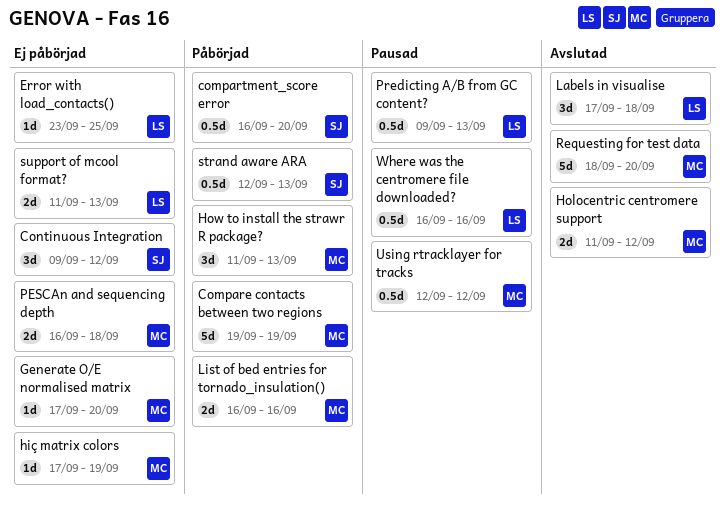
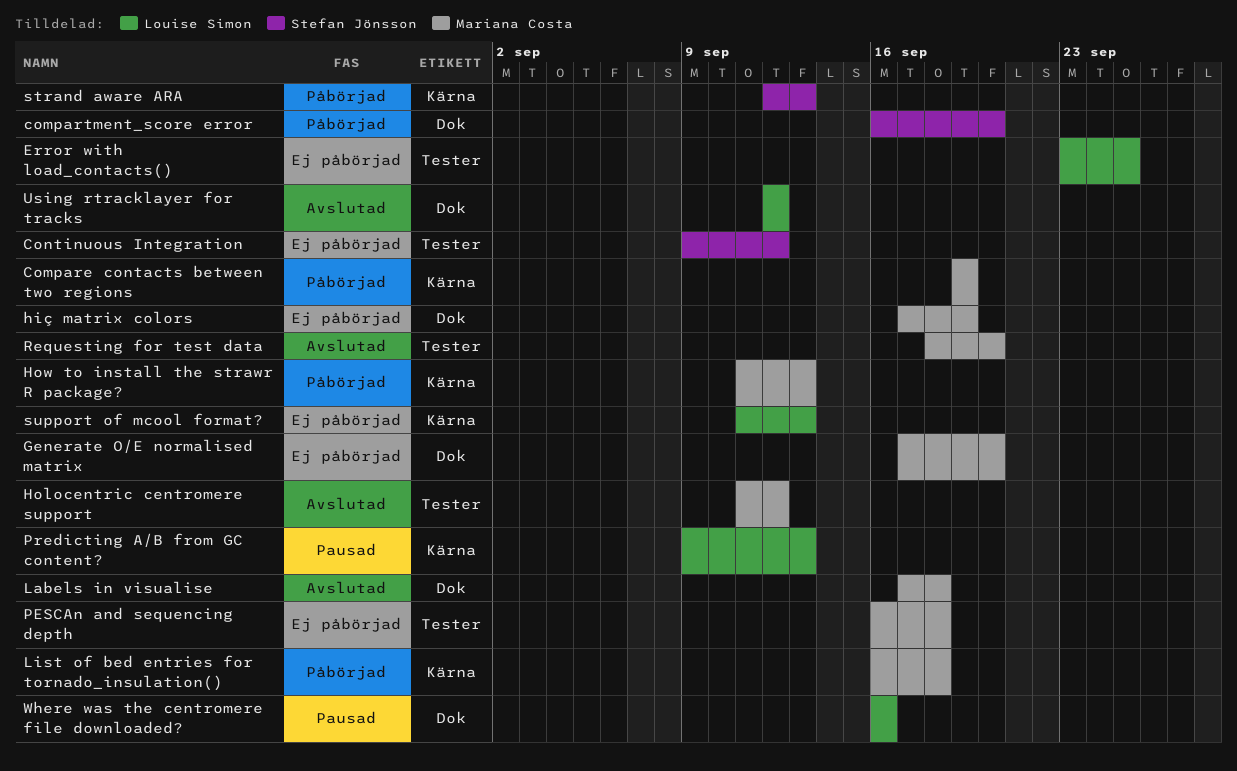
Labels in visualise, owner: Louise Simon -> Mariana Costa
List of bed entries for tornado_insulation(), due: Sep 16 -> Sep 18
Using rtracklayer for tracks, status: Pausad -> Avslutad
Using rtracklayer for tracks, owner: Mariana Costa -> Louise Simon

